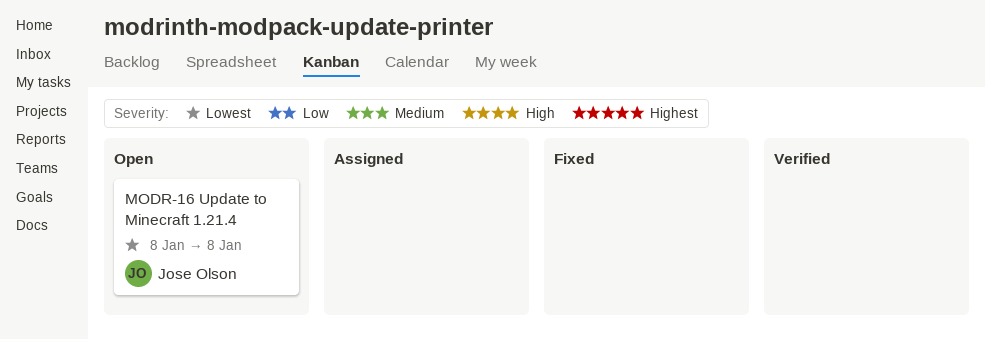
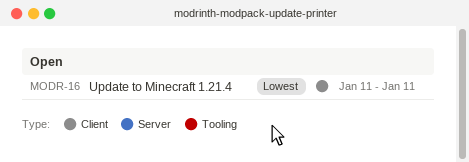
MODR-16, start: Jan 8 -> Jan 11
MODR-16, due: Jan 8 -> Jan 11

